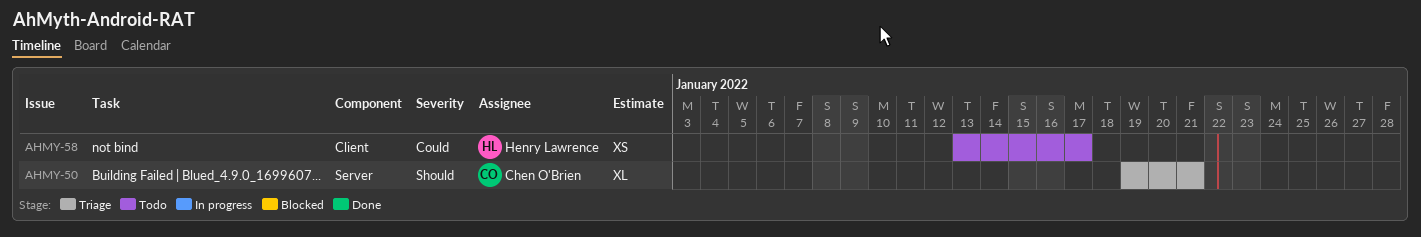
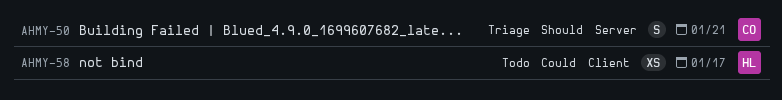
AHMY-50, estimate: XL -> S

